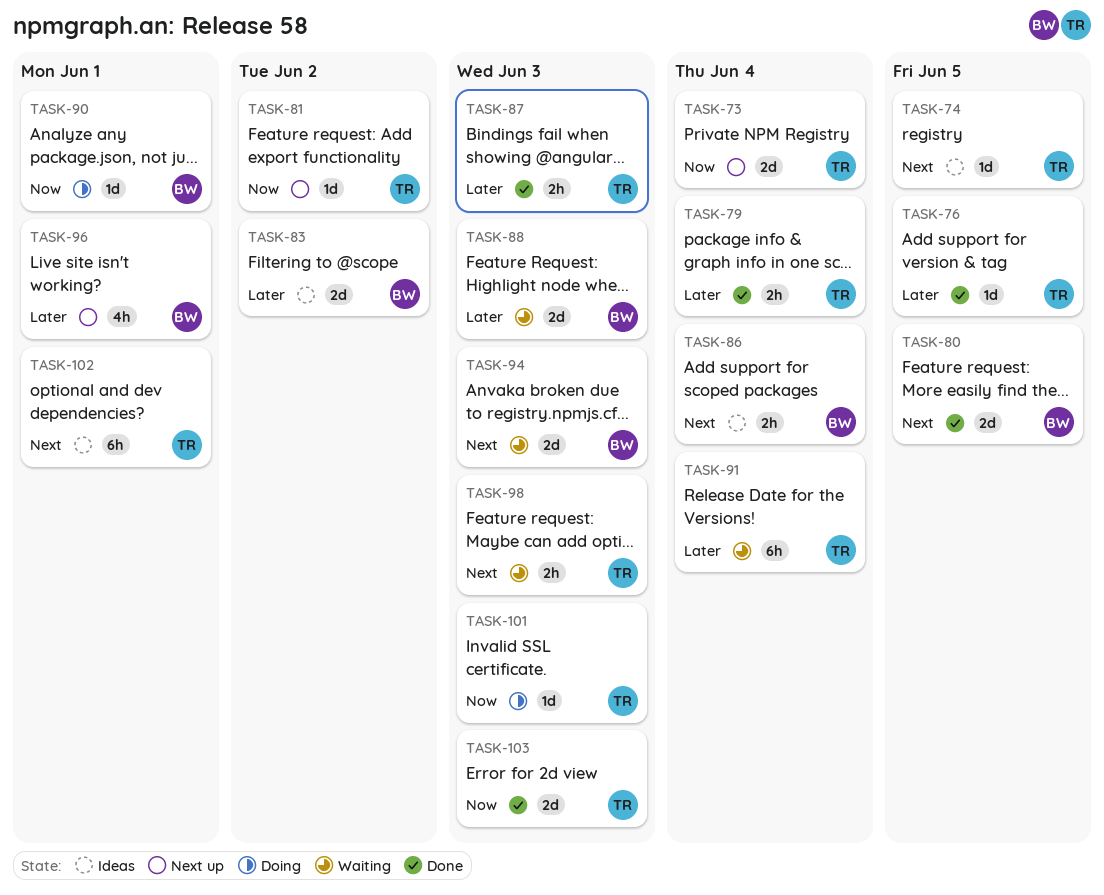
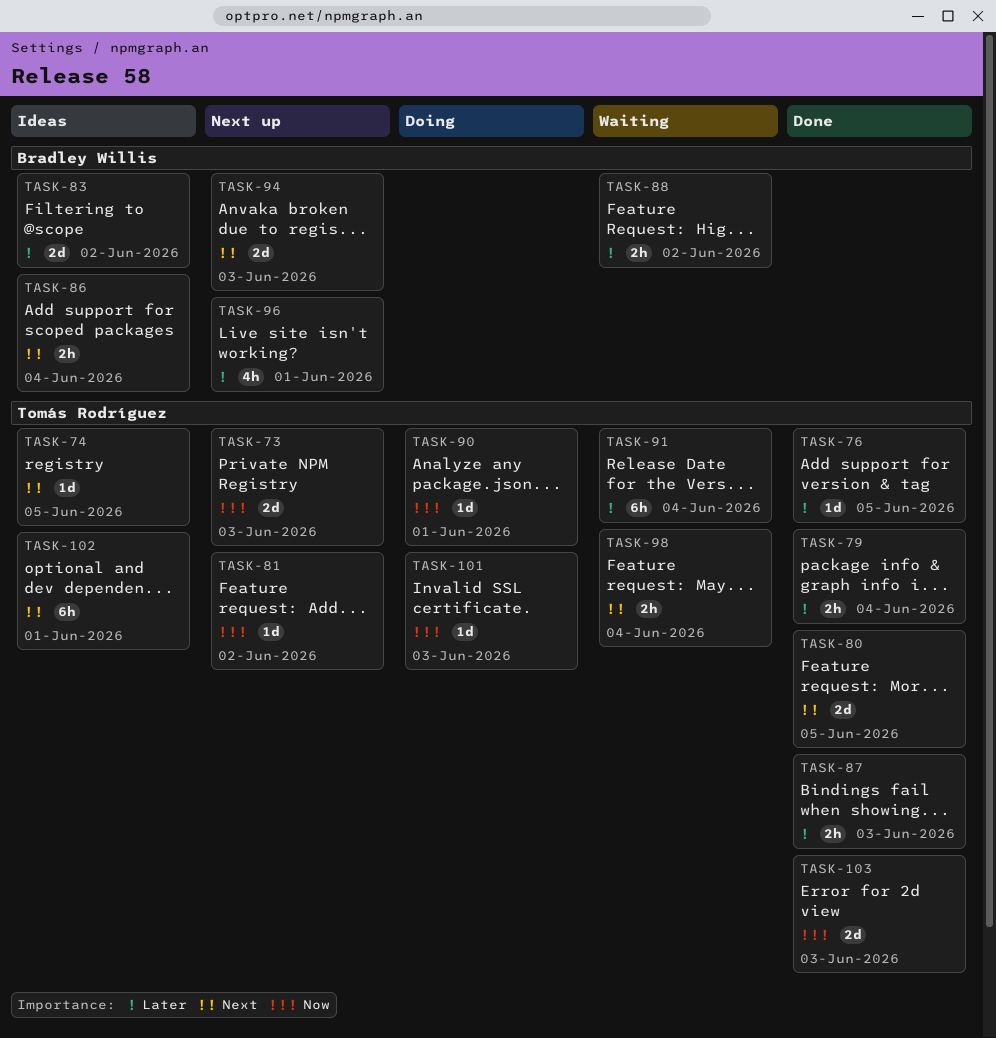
TASK-73, due: Jun 4 -> Jun 3
TASK-80, owner: Bradley Willis -> Tomás Rodríguez
TASK-88, estimate: 2d -> 2h
TASK-88, due: Jun 3 -> Jun 2
TASK-90, owner: Bradley Willis -> Tomás Rodríguez
TASK-94, status: Waiting -> Next up
TASK-98, due: Jun 3 -> Jun 4

